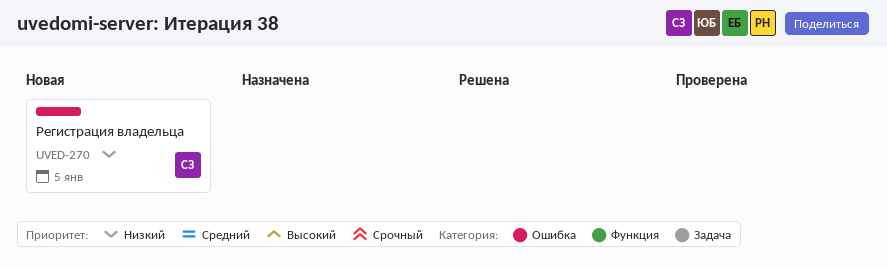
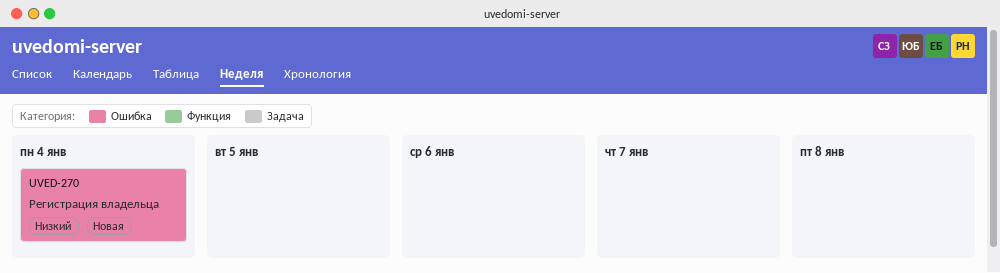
UVED-270, due: Jan 5 -> Jan 4

